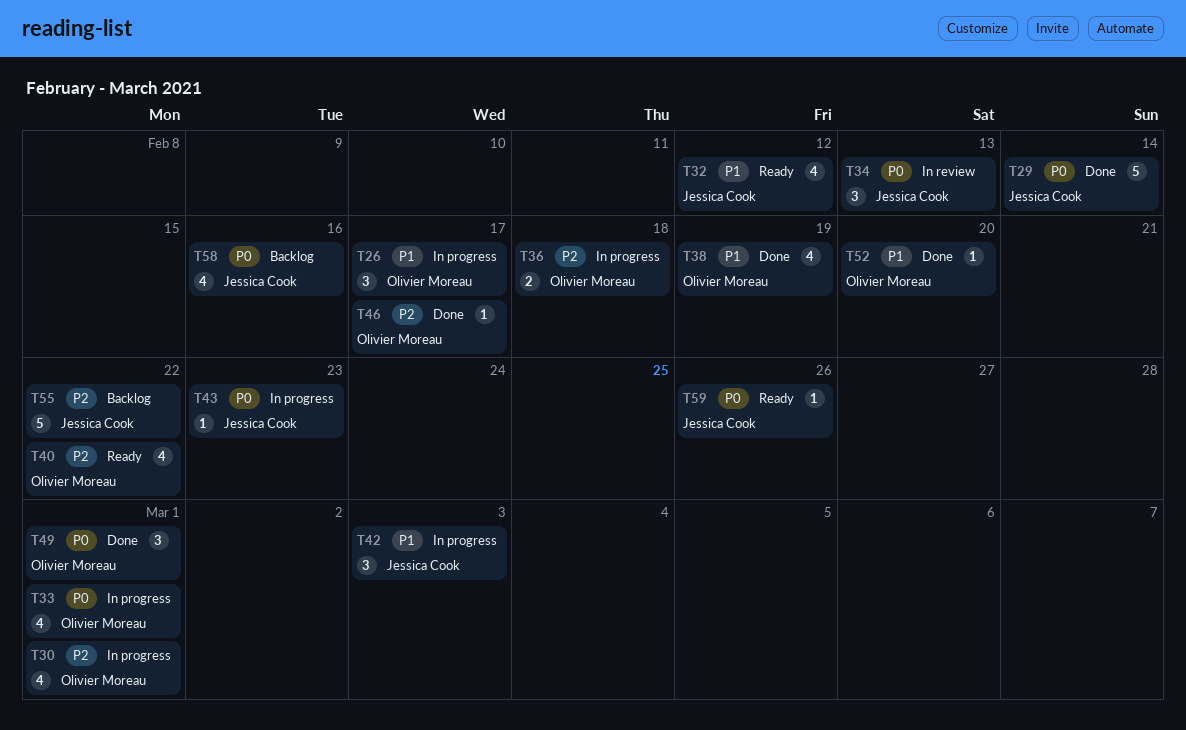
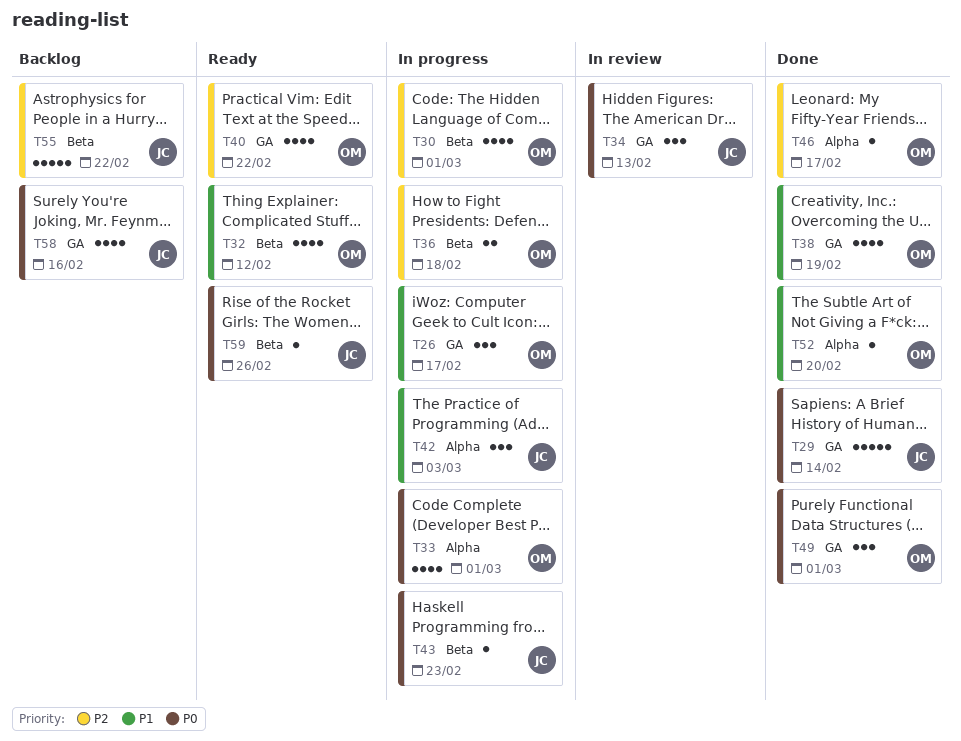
T32, owner: Jessica Cook -> Olivier Moreau

